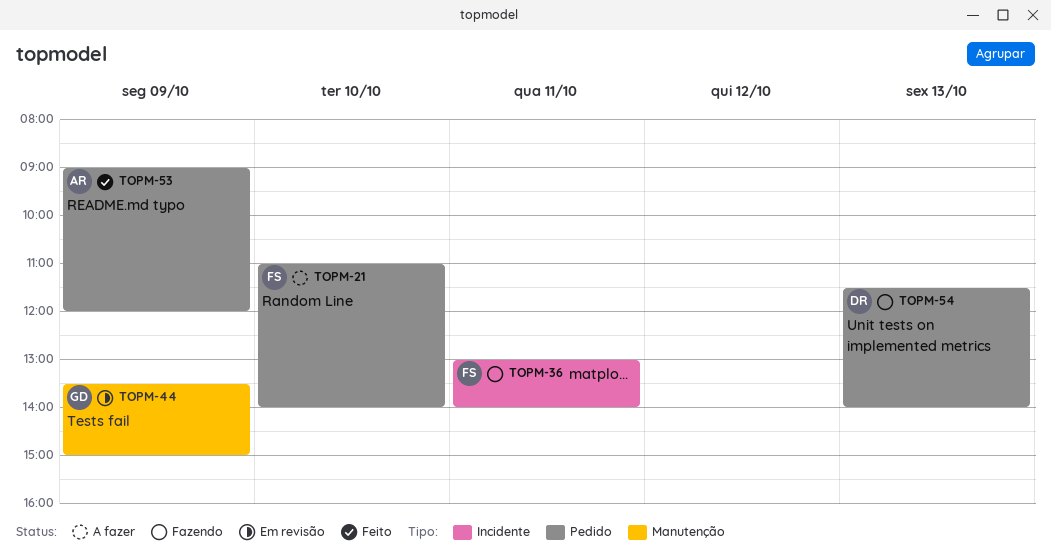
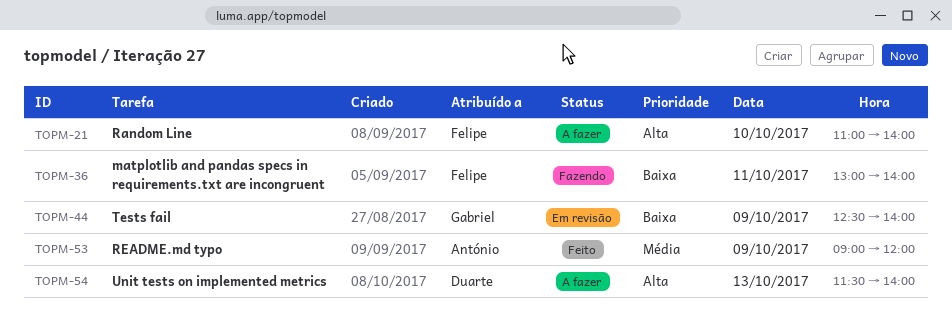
TOPM-44, begins: 13:30 -> 12:30
TOPM-44, ends: 15:00 -> 14:00
TOPM-54, status: Fazendo -> A fazer

